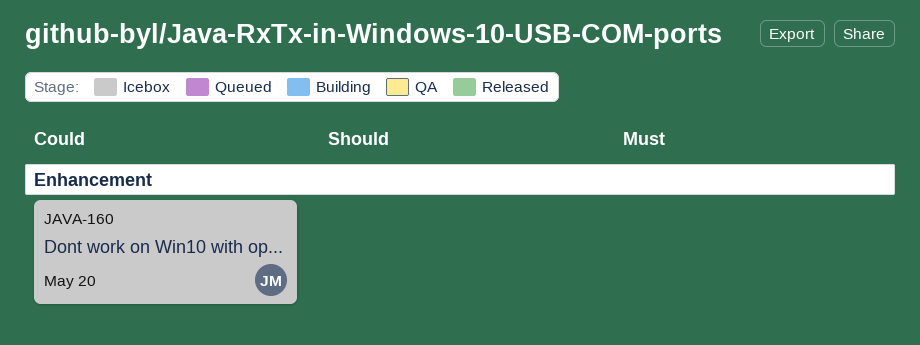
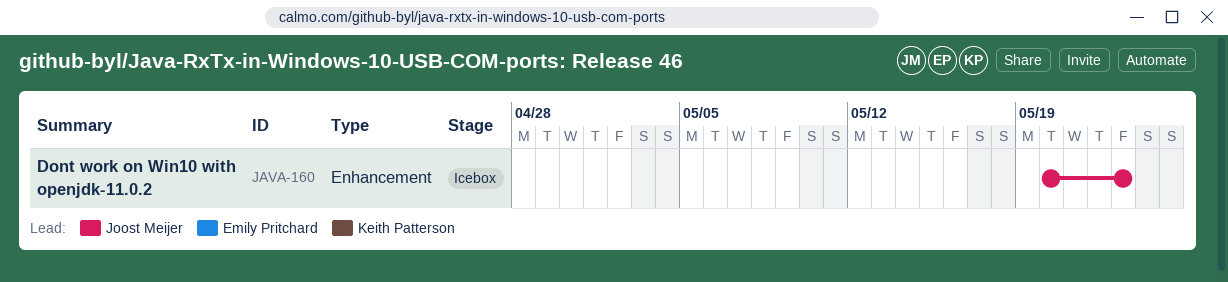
JAVA-160, due: May 20 -> May 23

